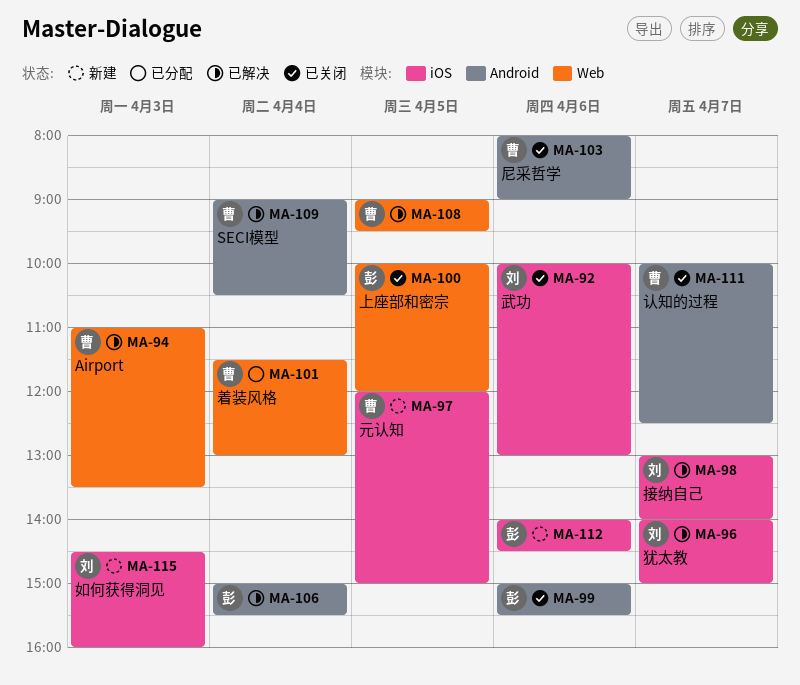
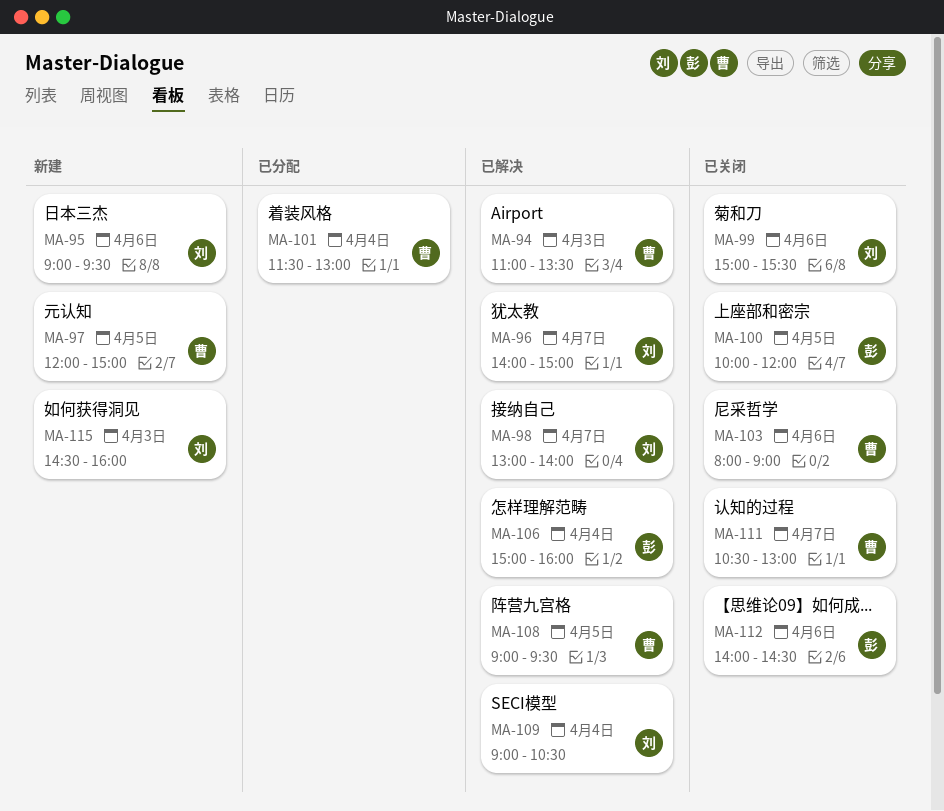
MA-92: present -> none
MA-95: none -> present
MA-99, owner: 彭 -> 刘
MA-106, ends: 15:30 -> 16:00
MA-109, owner: 曹 -> 刘
MA-111, begins: 10:00 -> 10:30
MA-111, ends: 12:30 -> 13:00
MA-112, status: 新建 -> 已关闭

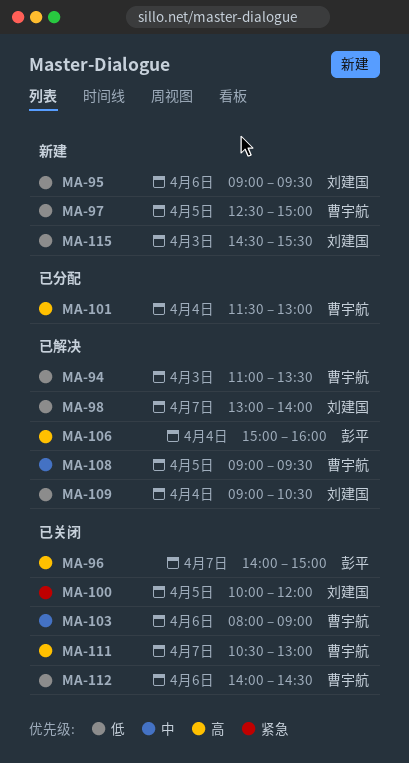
MA-96, status: 已解决 -> 已关闭
MA-96, owner: 刘建国 -> 彭平
MA-97, begins: 12:00 -> 12:30
MA-99: present -> none
MA-100, owner: 彭平 -> 刘建国
MA-112, owner: 彭平 -> 曹宇航
MA-115, ends: 16:00 -> 15:30

